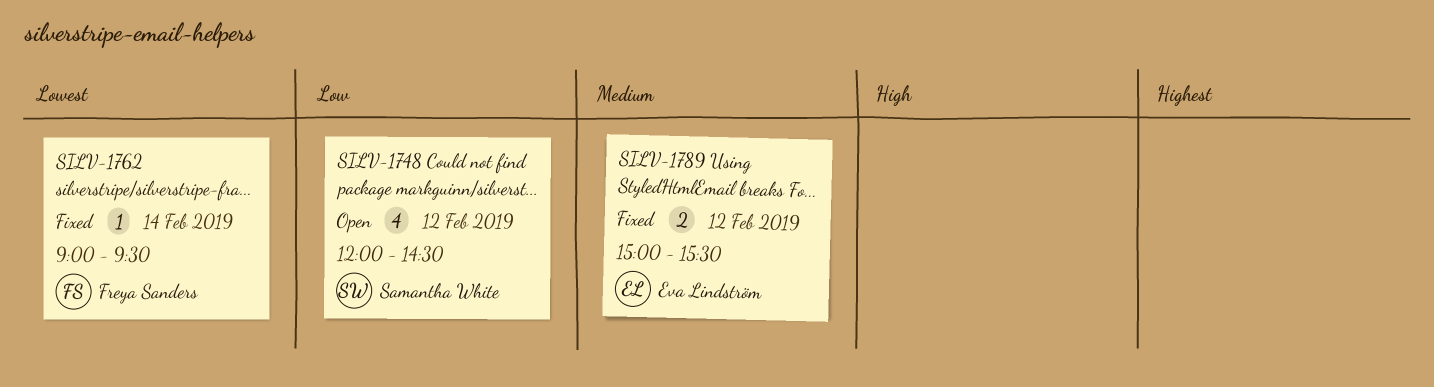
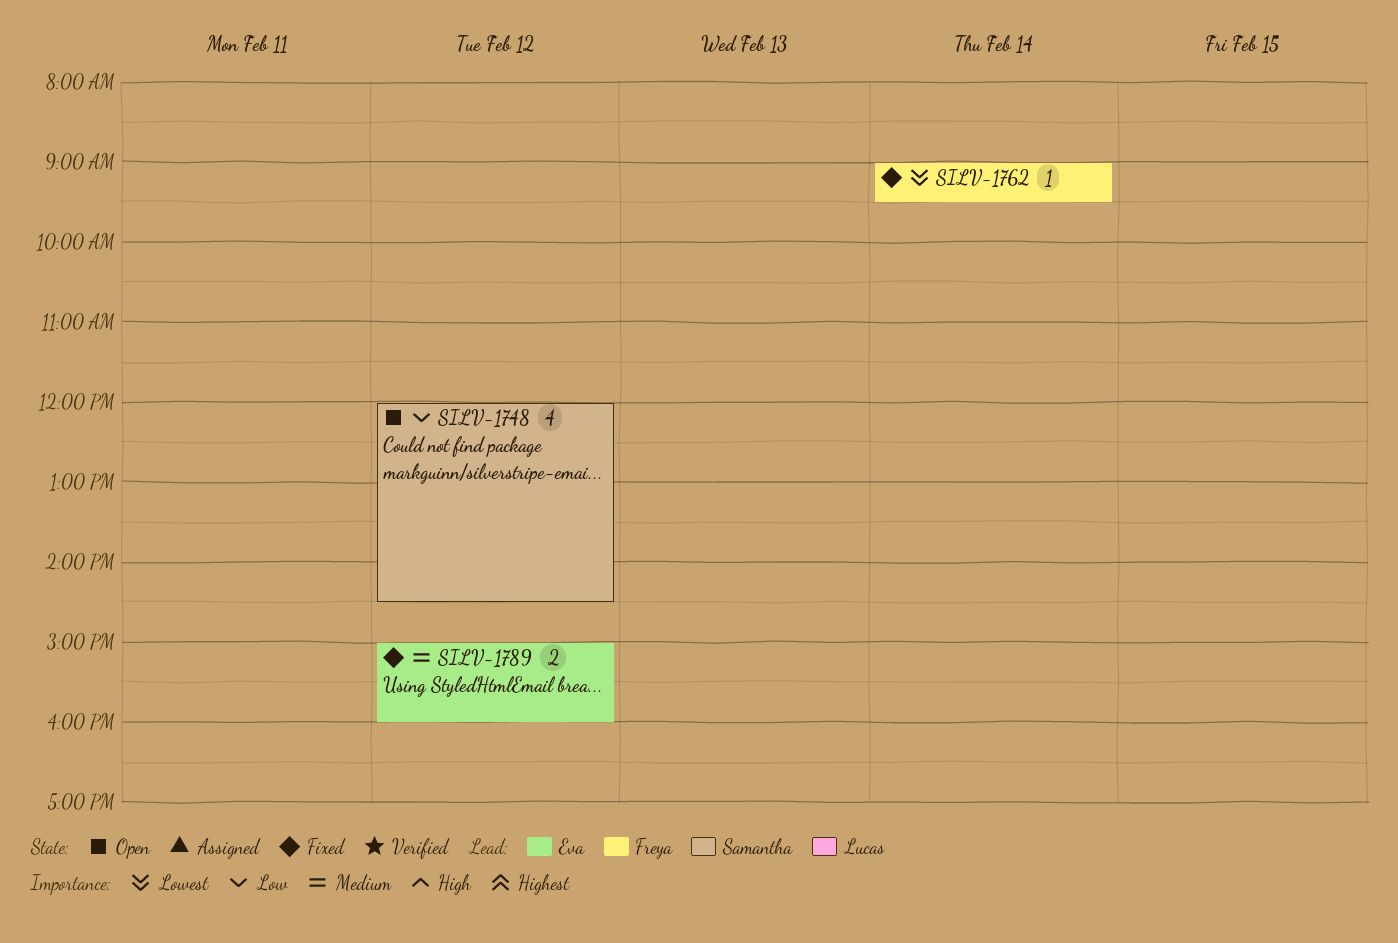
SILV-1789, ends: 15:30 -> 16:00

